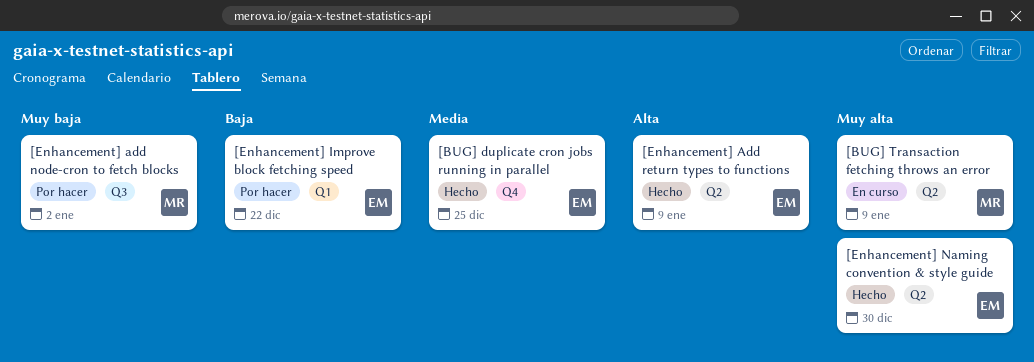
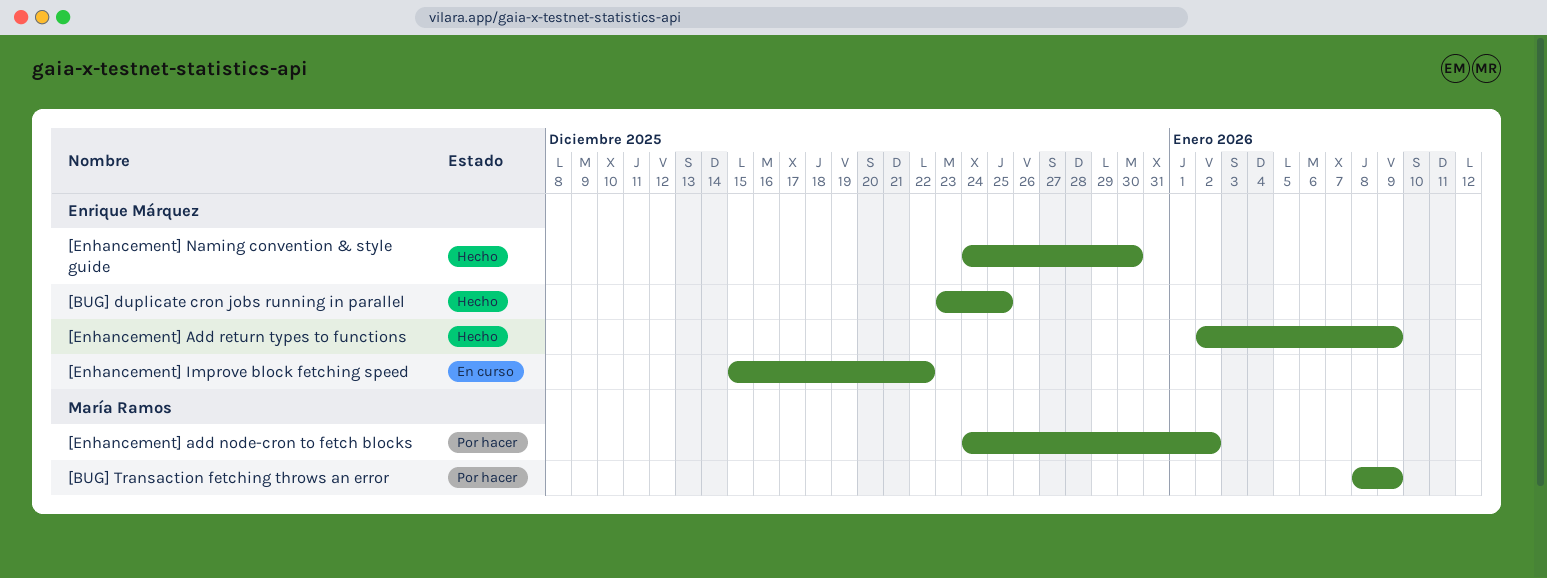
[BUG] Transaction fetching throws an error, status: En curso -> Por hacer
[Enhancement] Improve block fetching speed, status: Por hacer -> En curso

